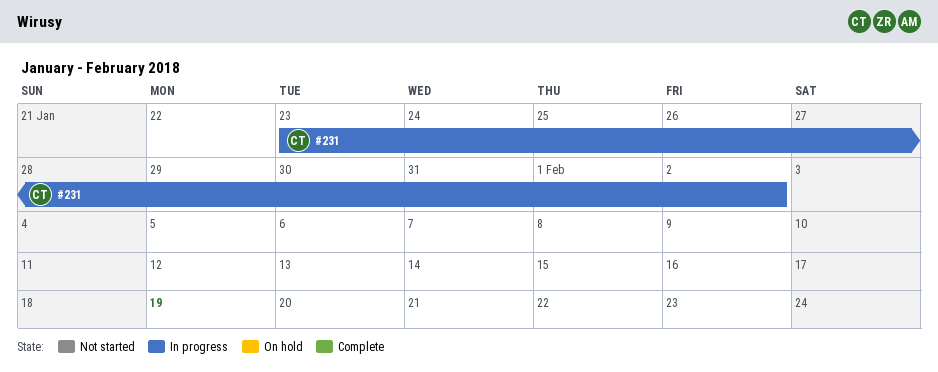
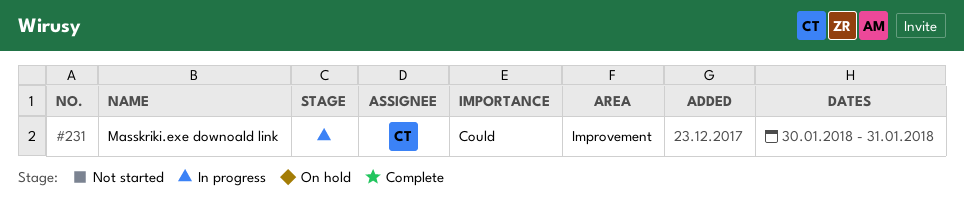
#231, start: Jan 23 -> Jan 30
#231, due: Feb 2 -> Jan 31

